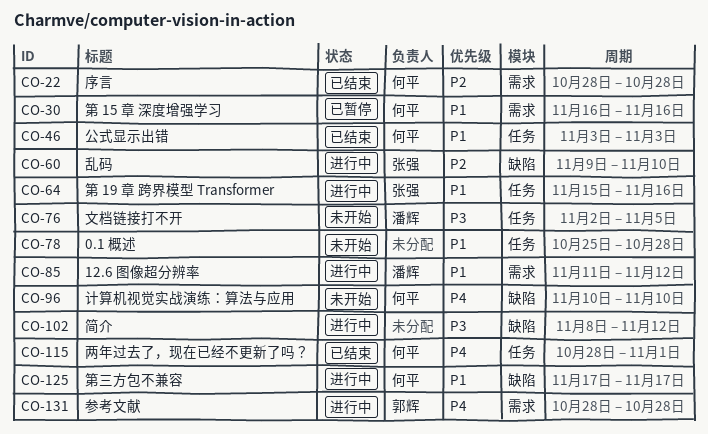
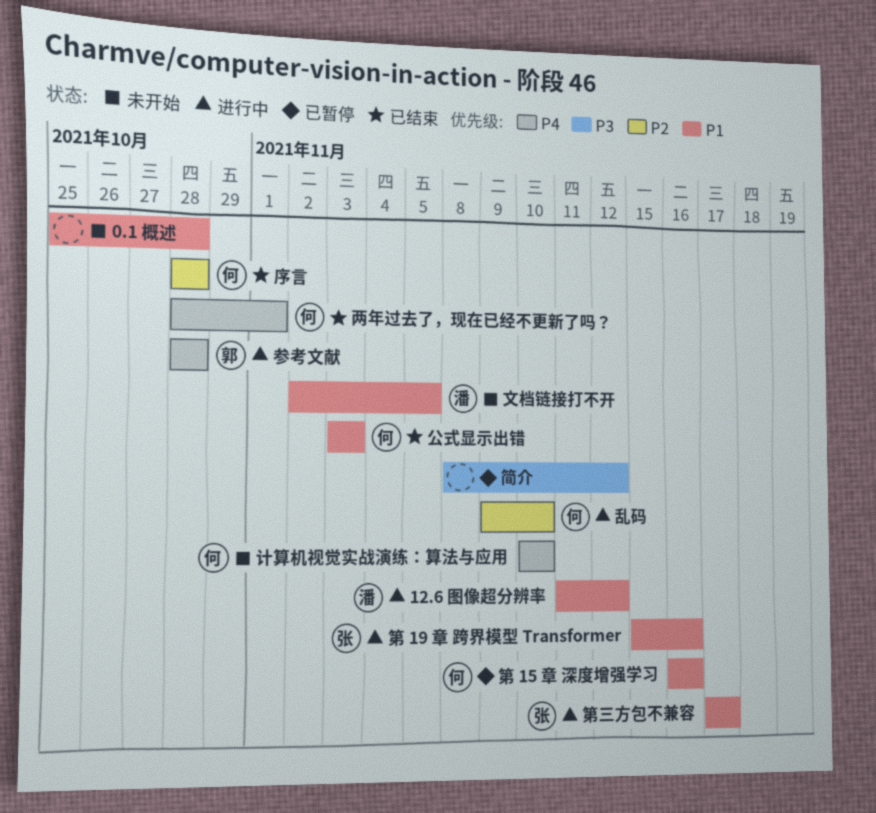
乱码, owner: 张强 -> 何平
文档链接打不开, priority: P3 -> P1
第三方包不兼容, owner: 何平 -> 张强
简介, status: 进行中 -> 已暂停

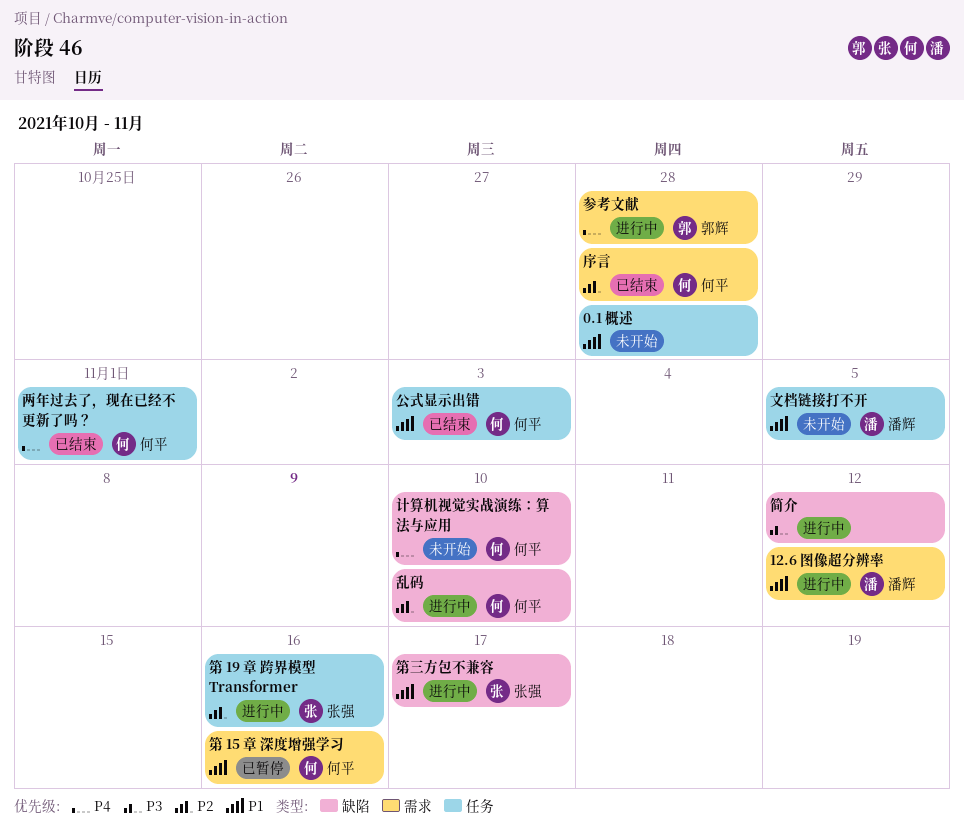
第 19 章 跨界模型 Transformer, priority: P1 -> P2
简介, status: 已暂停 -> 进行中

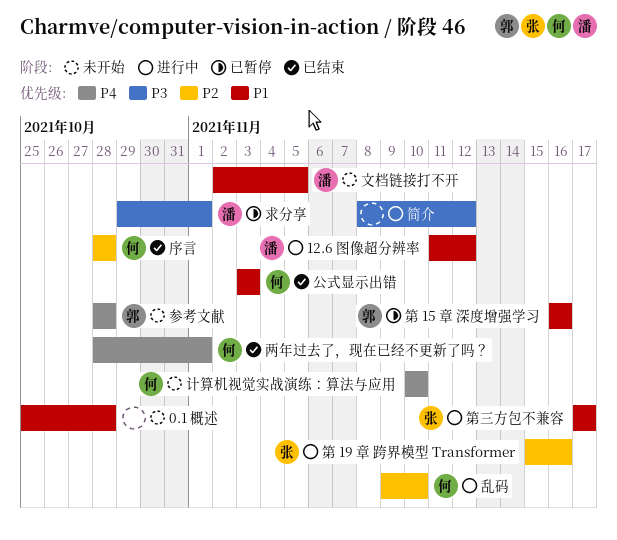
参考文献, status: 进行中 -> 未开始
求分享: none -> present
第 15 章 深度增强学习, owner: 何平 -> 郭辉

